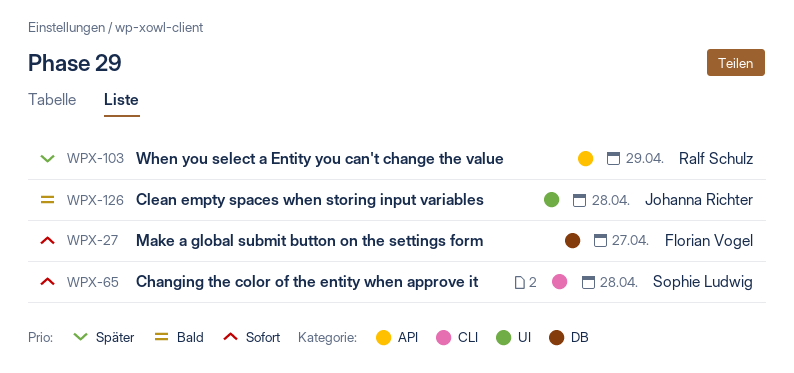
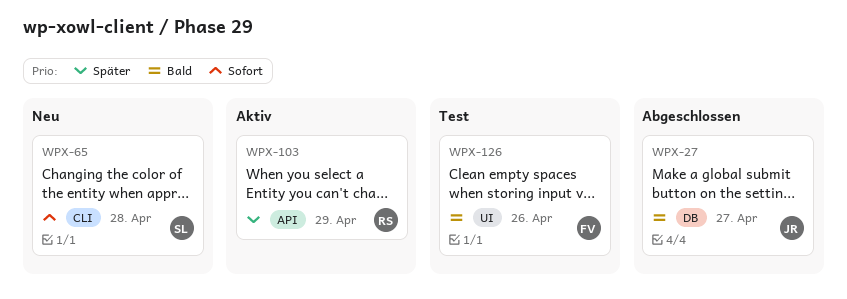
WPX-27, owner: Florian Vogel -> Johanna Richter
WPX-27, priority: Sofort -> Bald
WPX-126, owner: Johanna Richter -> Florian Vogel
WPX-126, due: Apr 28 -> Apr 26

